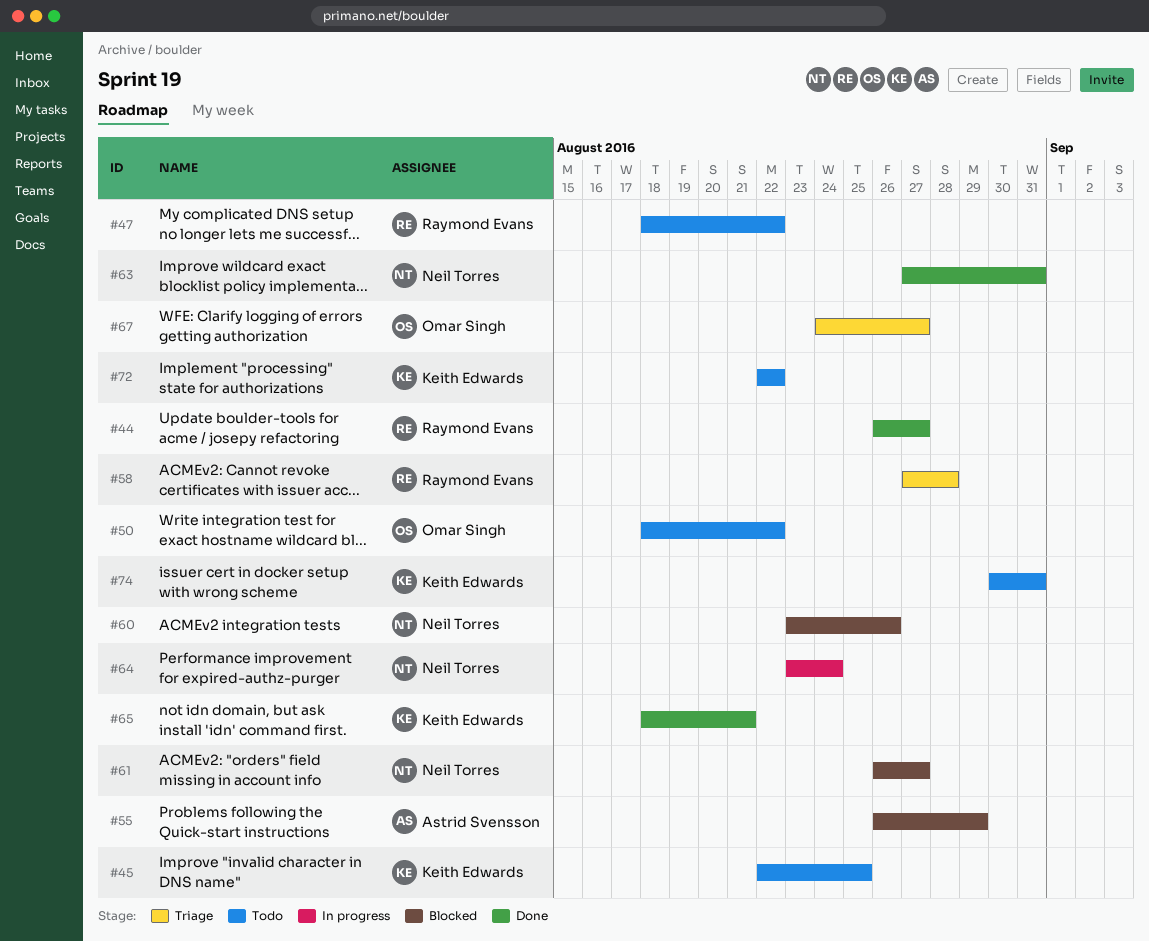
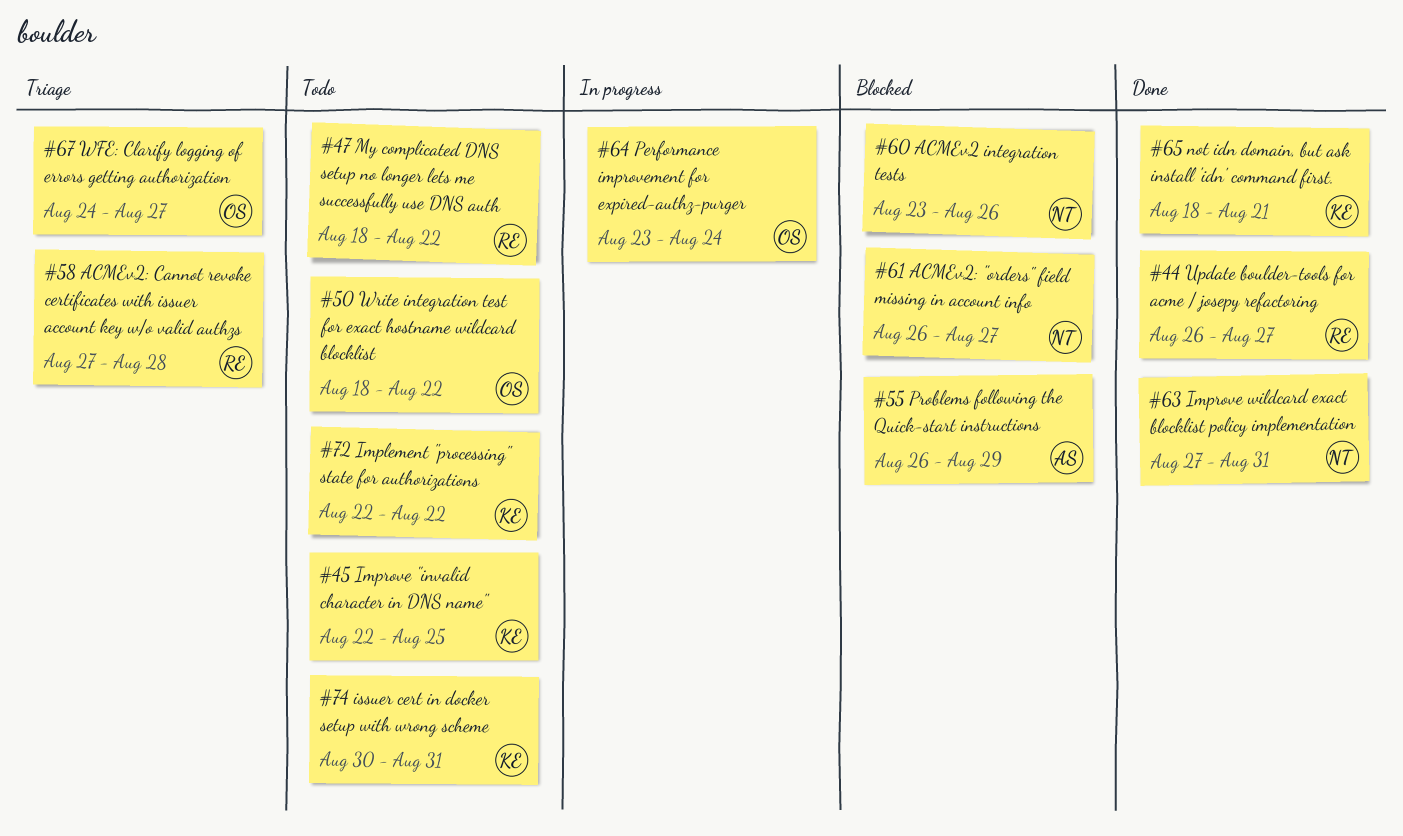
#64, owner: Neil Torres -> Omar Singh

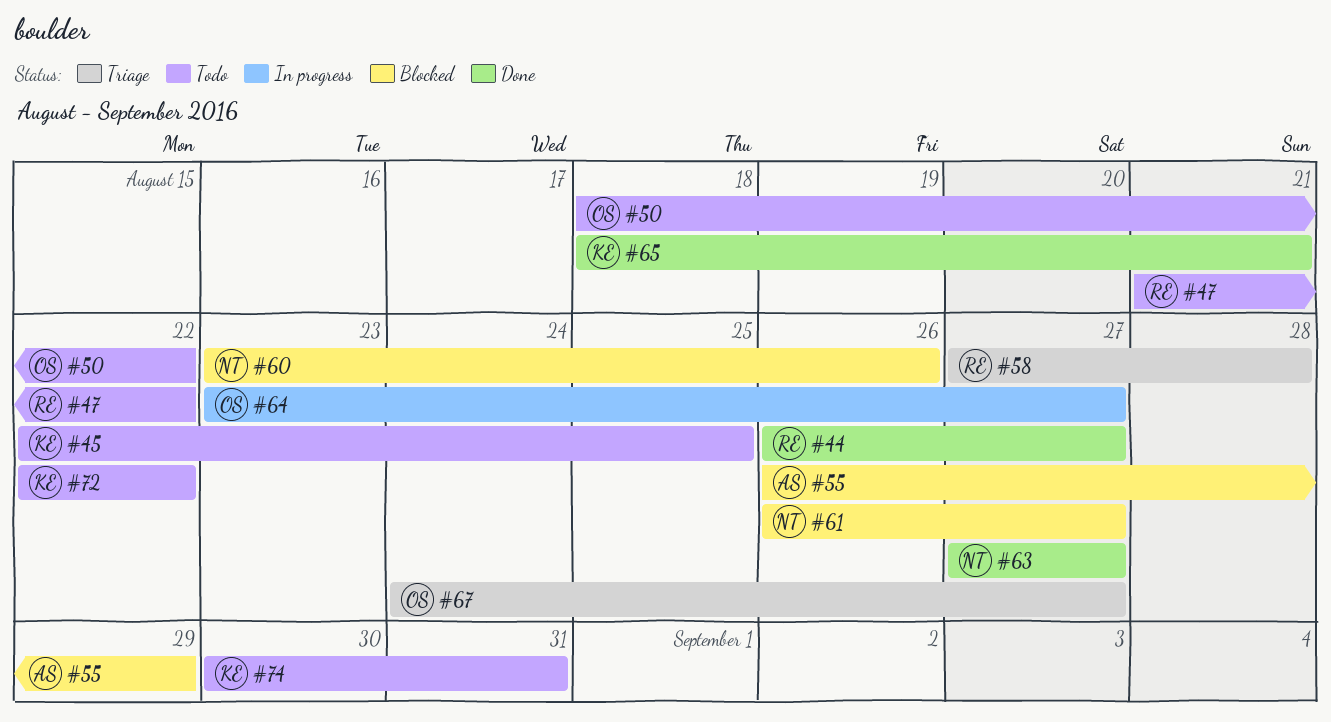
#47, start: Aug 18 -> Aug 21
#63, due: Aug 31 -> Aug 27
#64, due: Aug 24 -> Aug 27

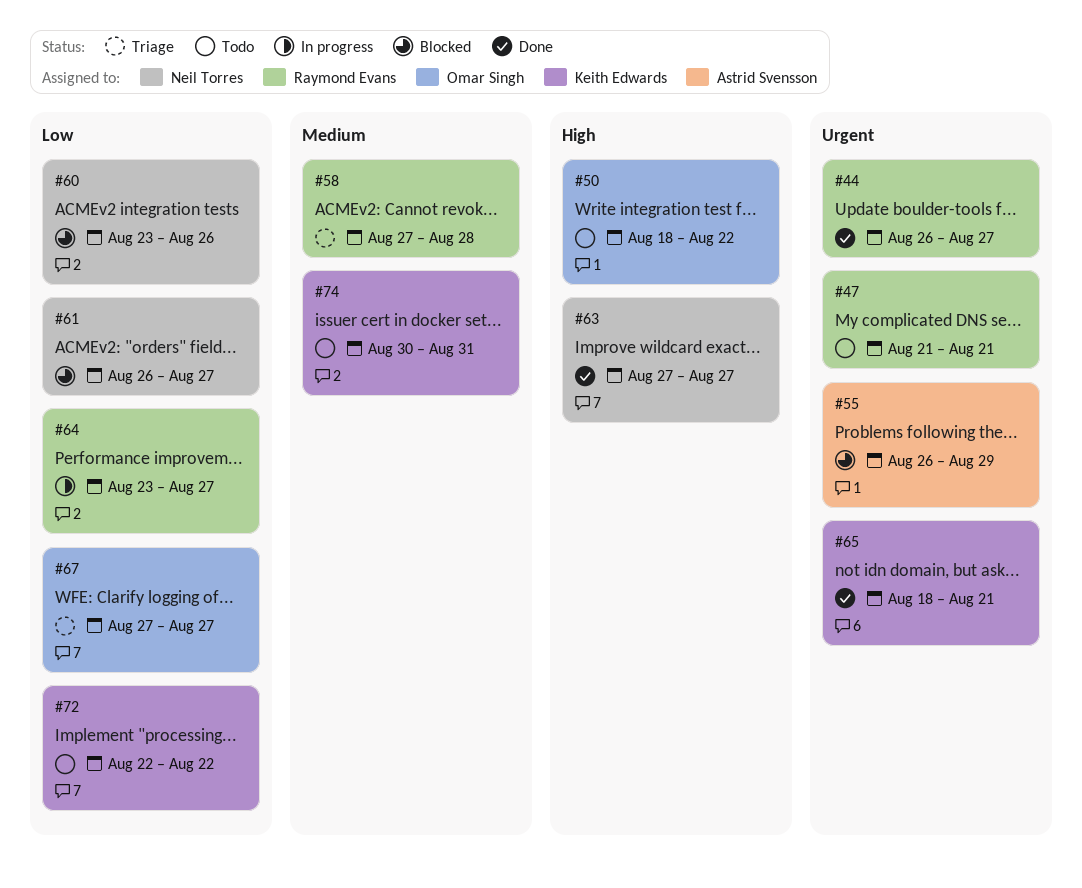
#45: present -> none
#47, due: Aug 22 -> Aug 21
#64, owner: Omar Singh -> Raymond Evans
#67, start: Aug 24 -> Aug 27

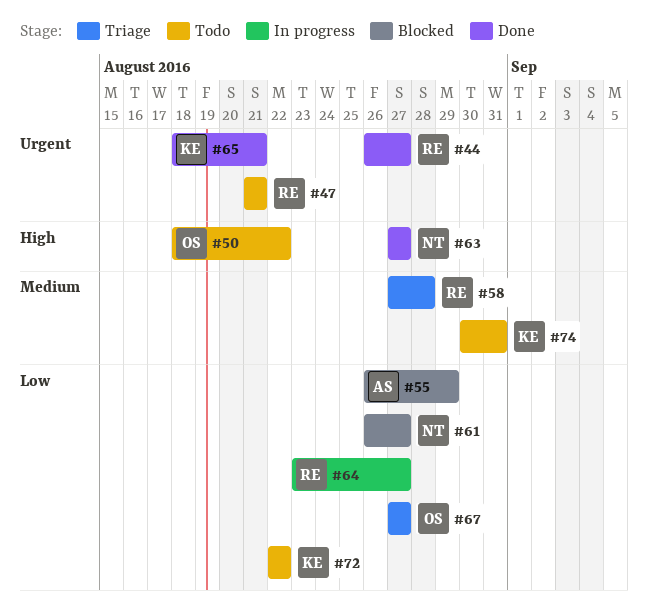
#55, priority: Urgent -> Low
#60: present -> none

